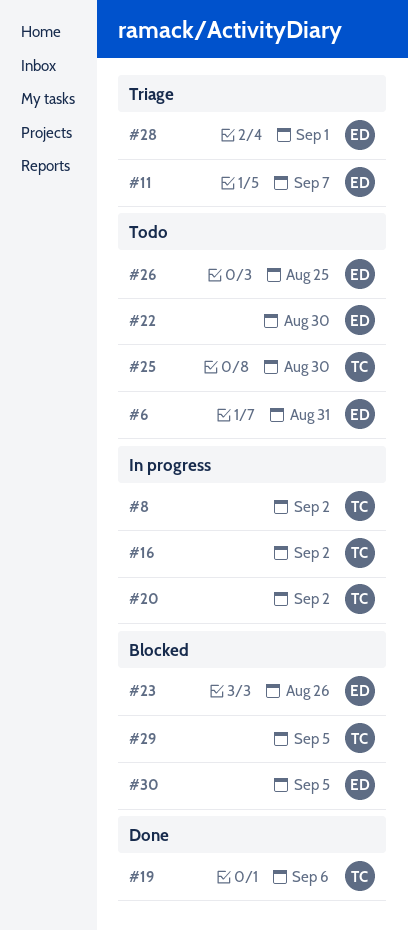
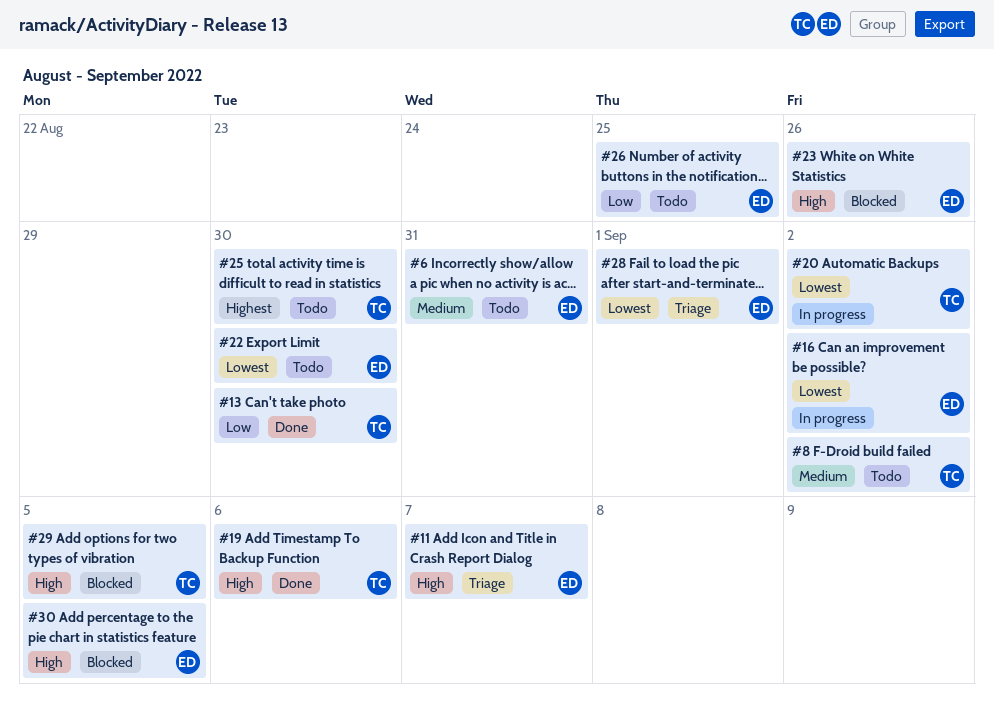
#8, status: In progress -> Todo
#13: none -> present
#16, owner: TC -> ED

